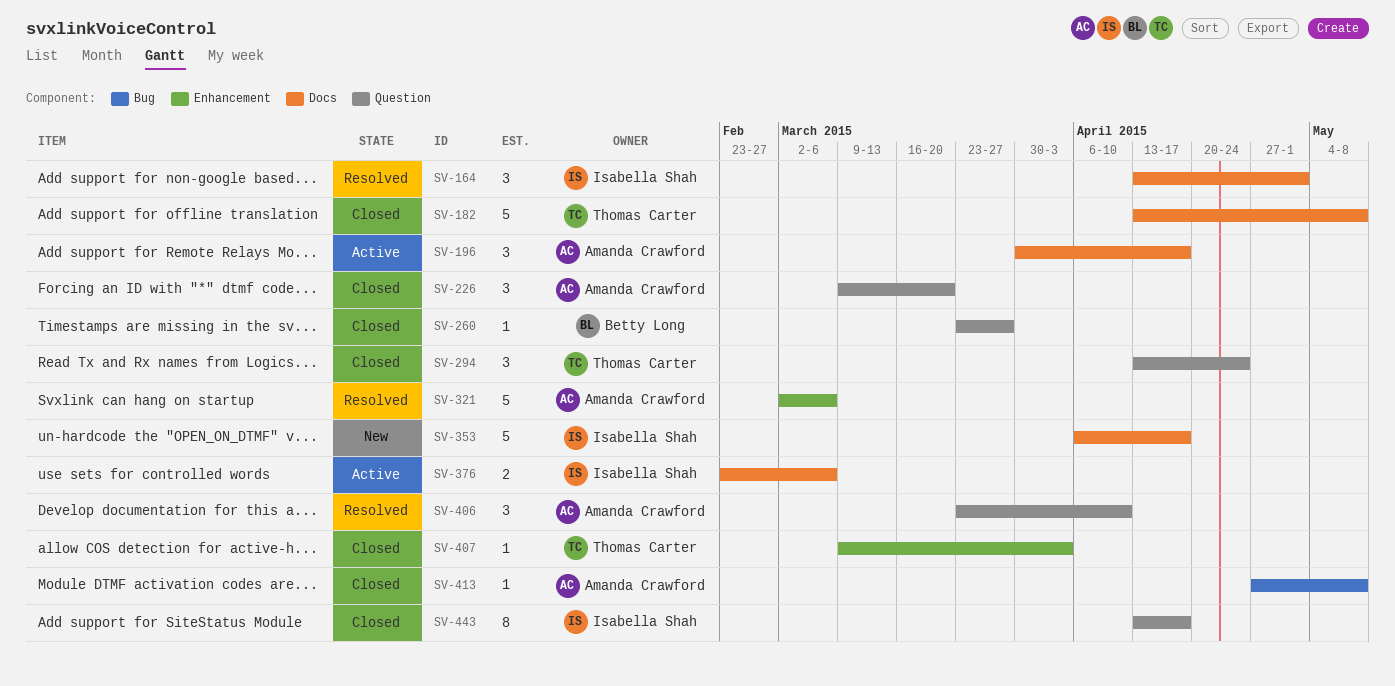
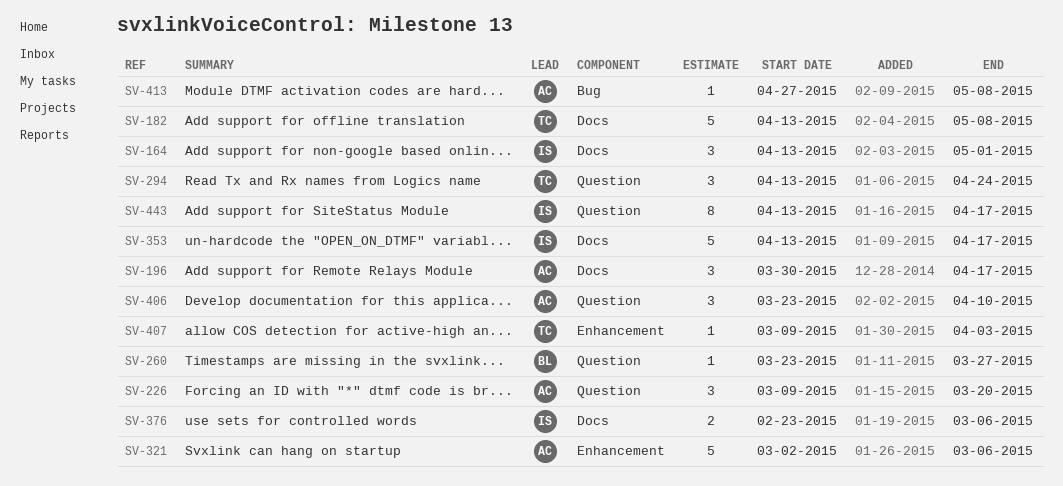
SV-353, start: Apr 6 -> Apr 13

